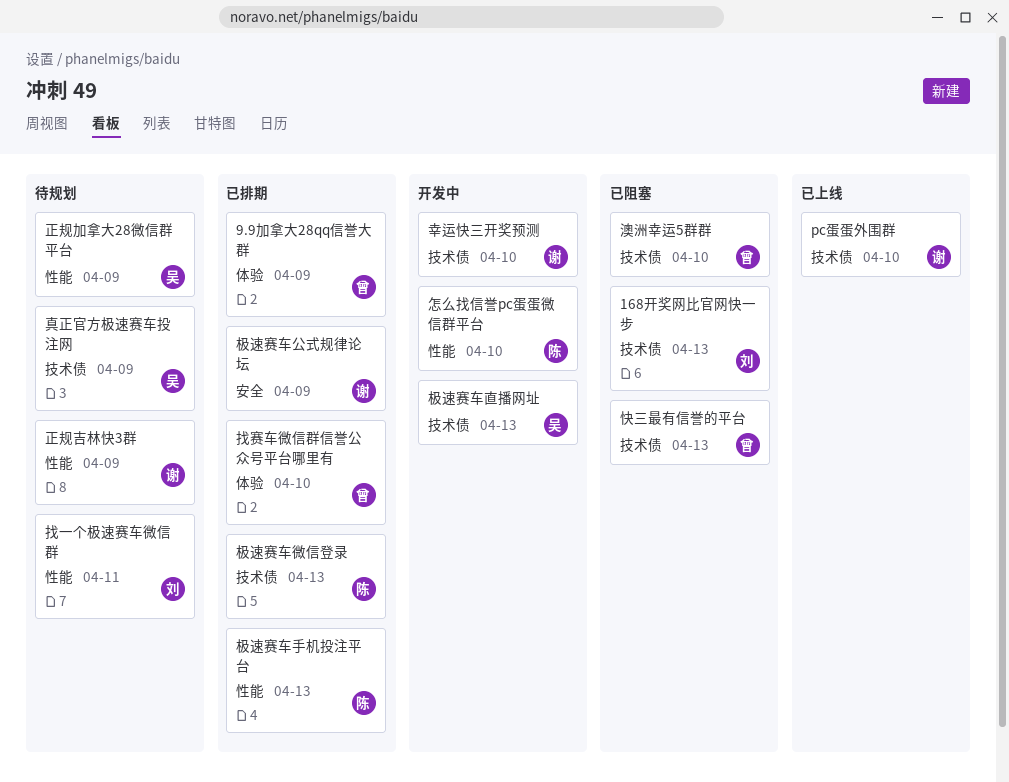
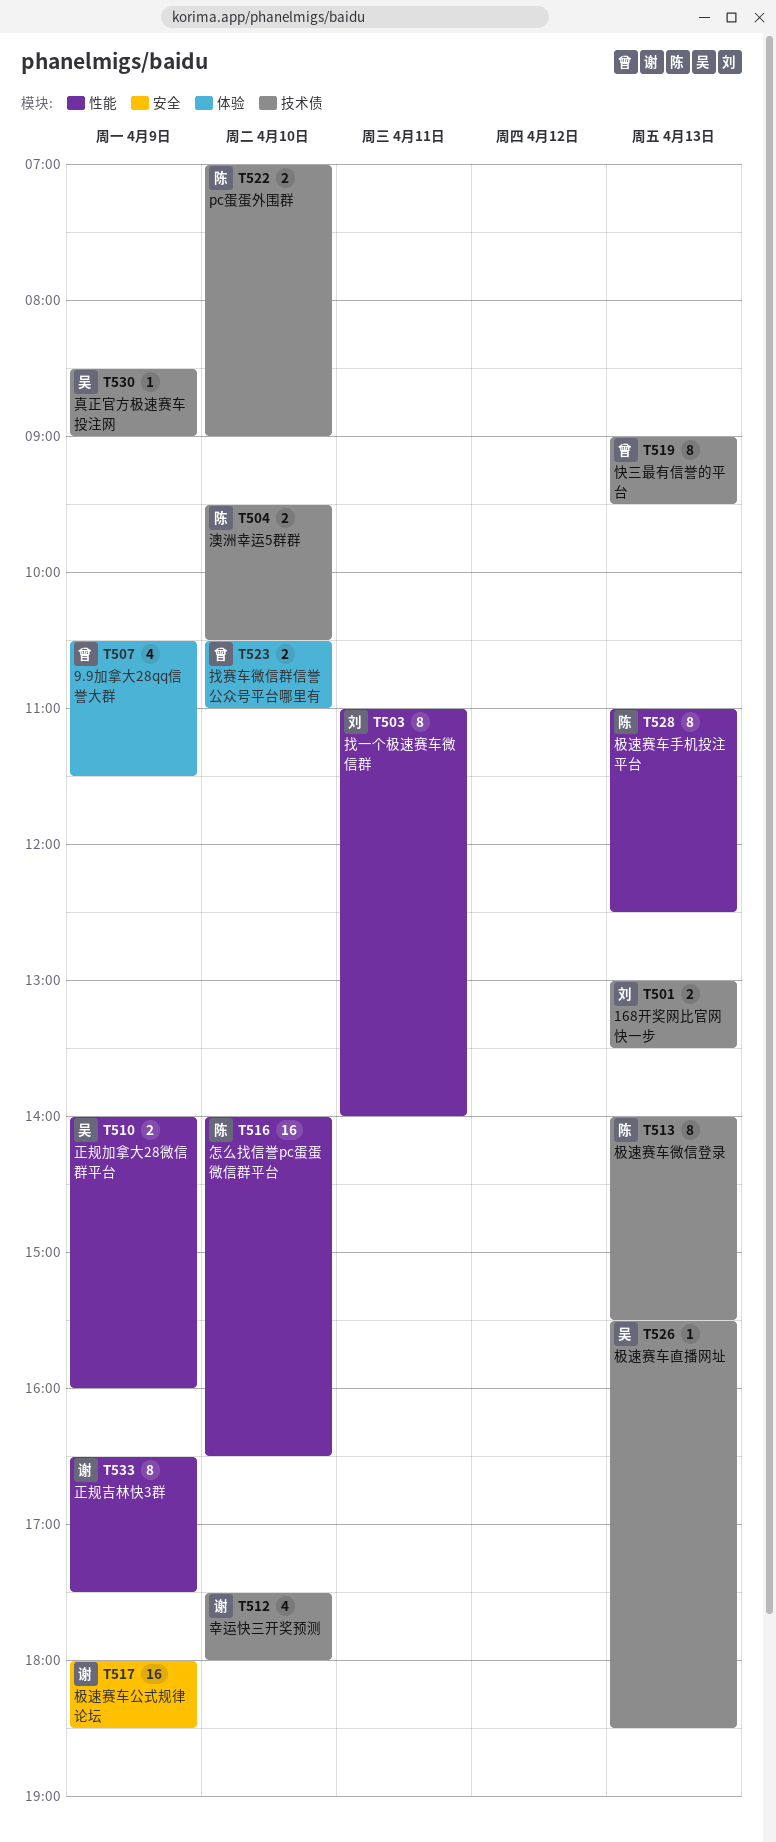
pc蛋蛋外围群, owner: 谢 -> 陈
澳洲幸运5群群, owner: 曾 -> 陈

